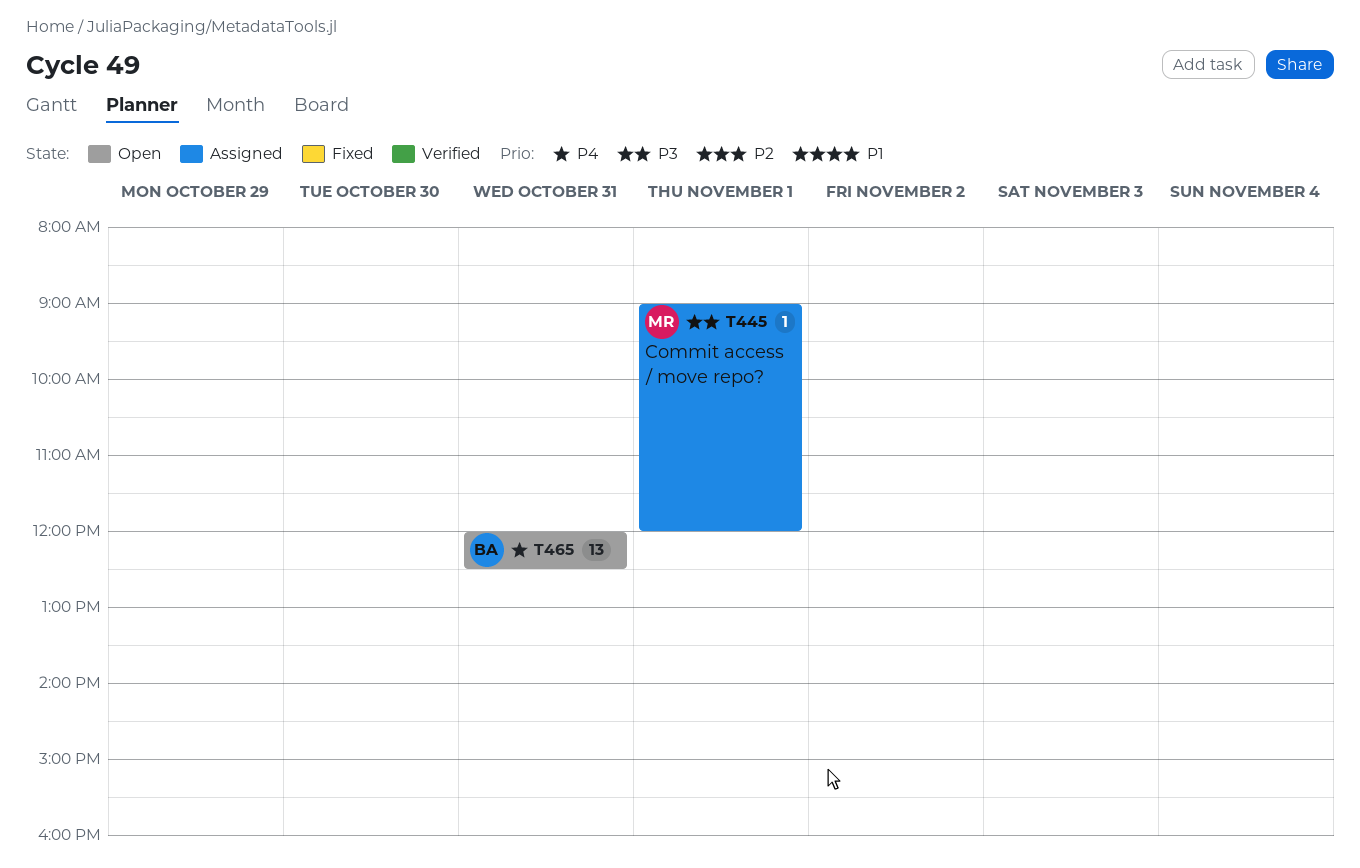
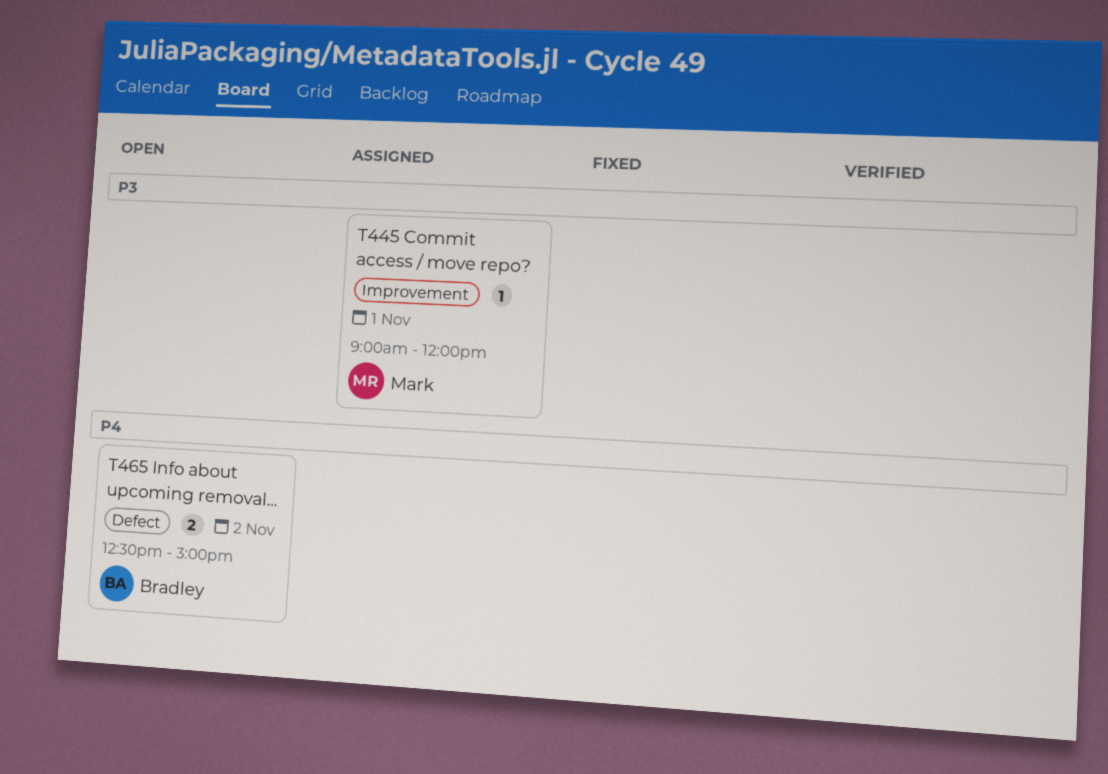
T465, estimate: 13 -> 2
T465, day: Oct 31 -> Nov 2
T465, begins: 12:00 -> 12:30
T465, ends: 12:30 -> 15:00

